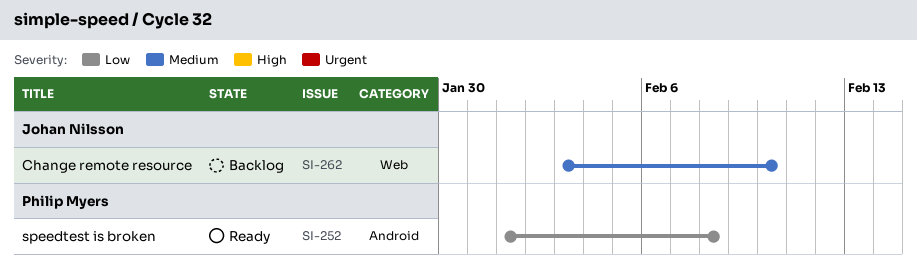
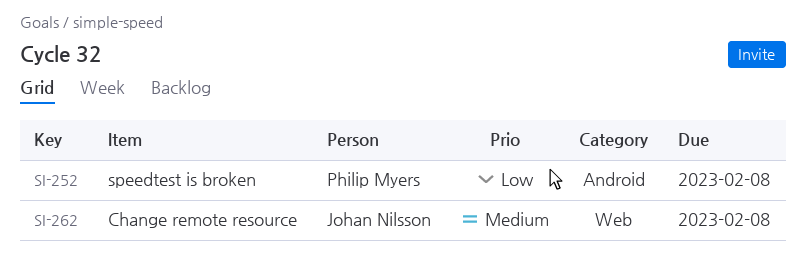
SI-262, due: Feb 10 -> Feb 8

